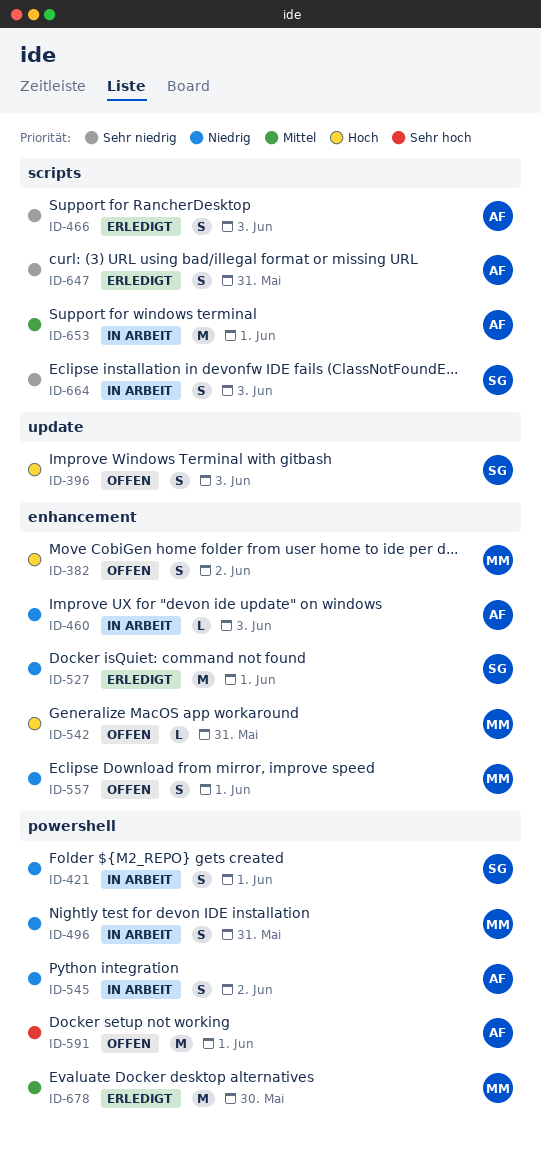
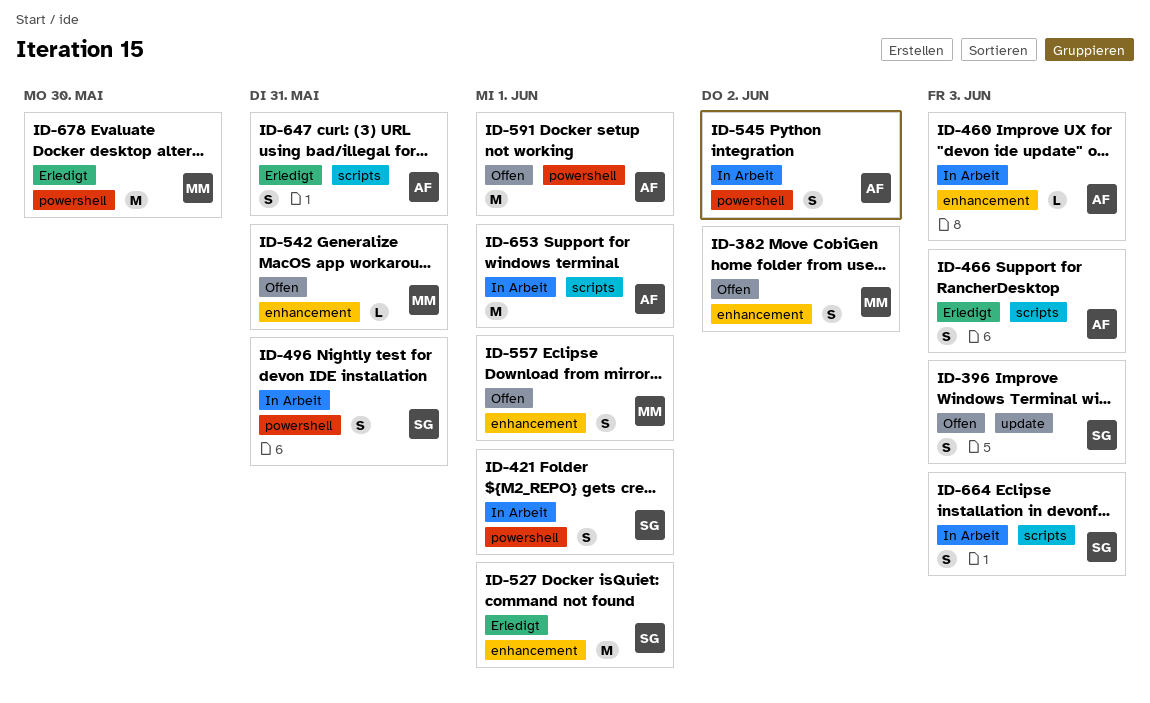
ID-496, owner: MM -> SG

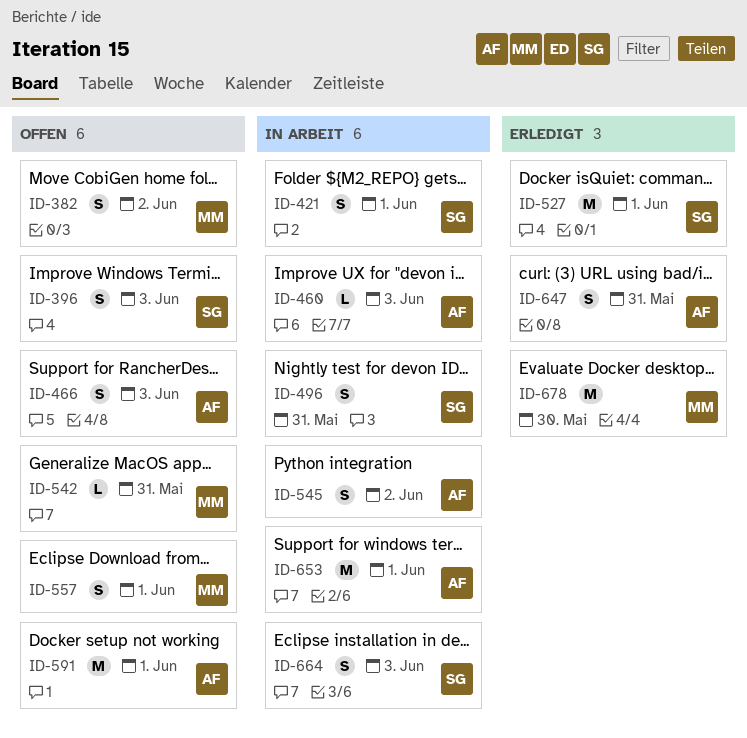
ID-466, status: Erledigt -> Offen

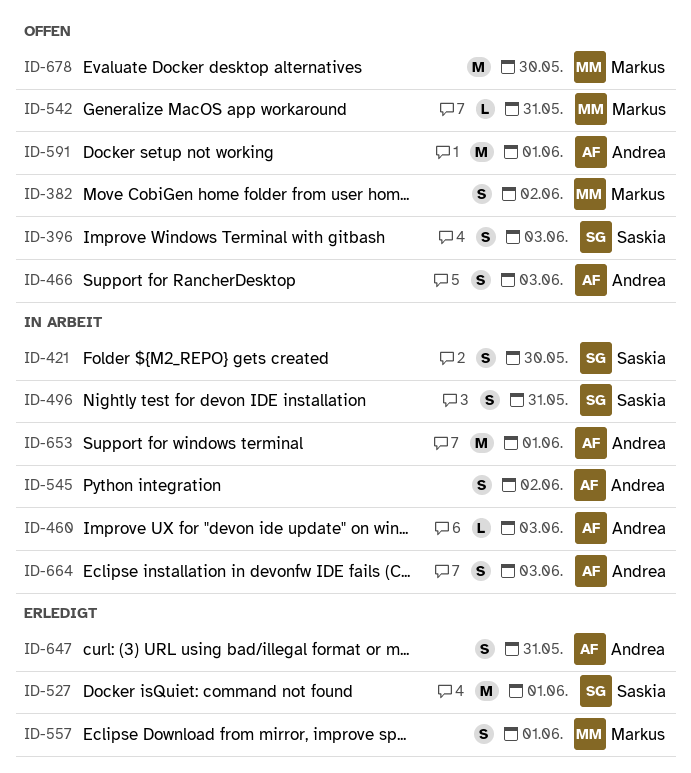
ID-421, due: Jun 1 -> May 30
ID-557, status: Offen -> Erledigt
ID-664, owner: Saskia -> Andrea
ID-678, status: Erledigt -> Offen

